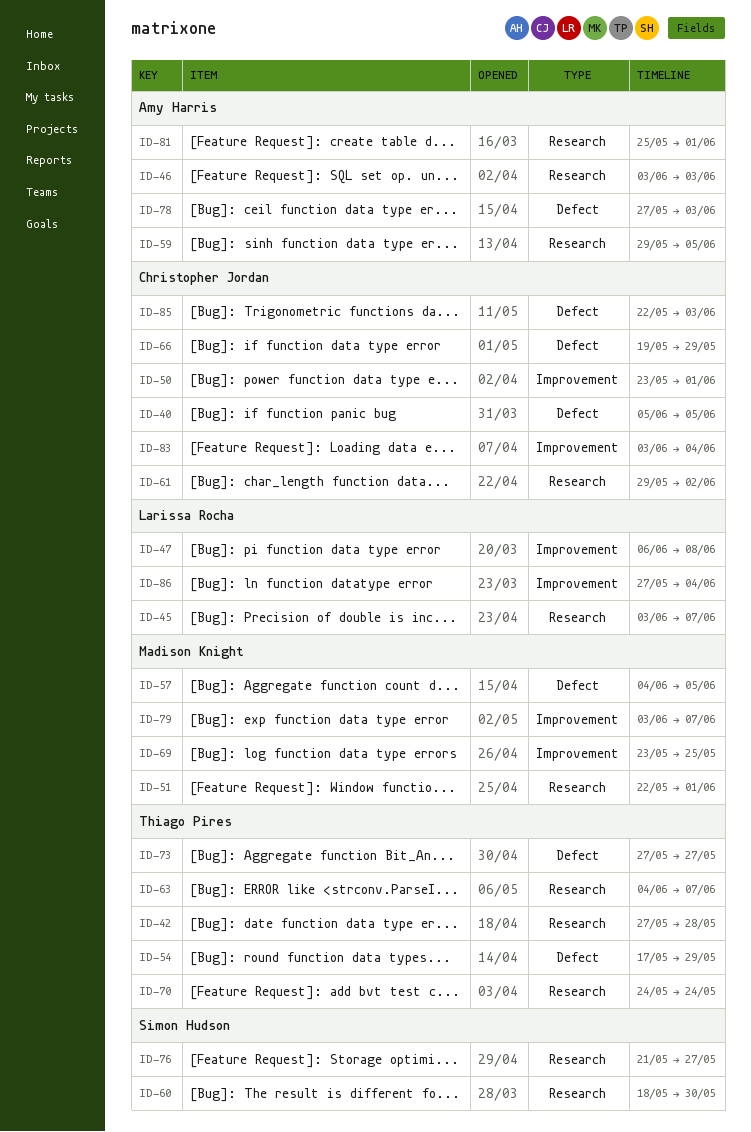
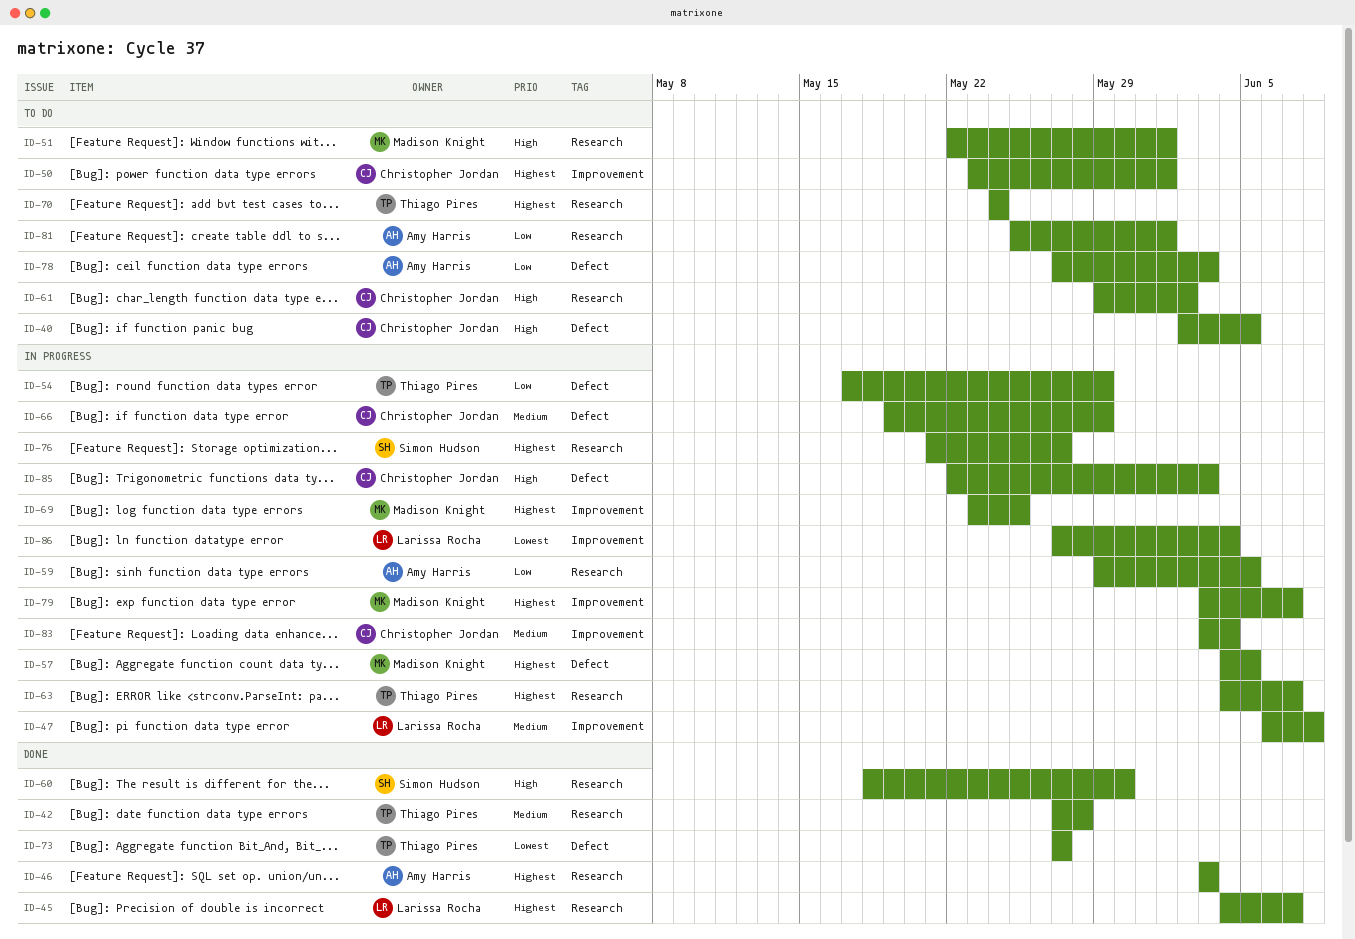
ID-40, start: Jun 5 -> Jun 2
ID-45, start: Jun 3 -> Jun 4

